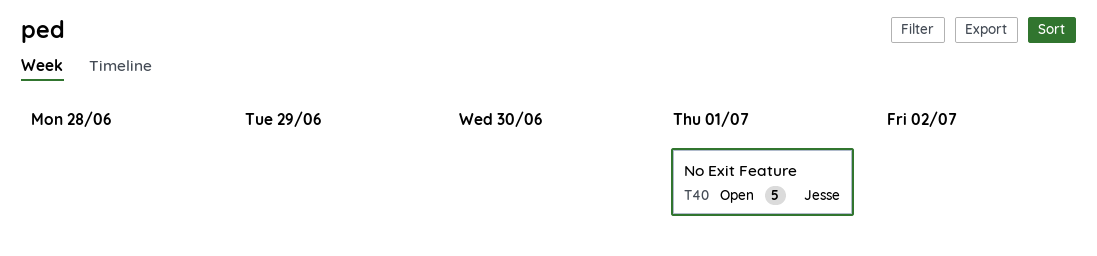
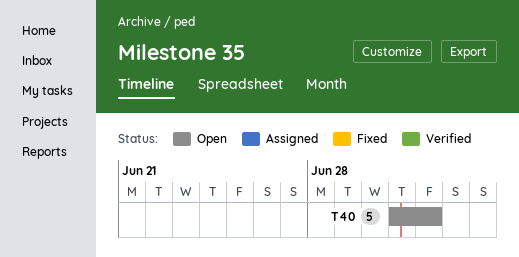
T40, due: Jul 1 -> Jul 2

